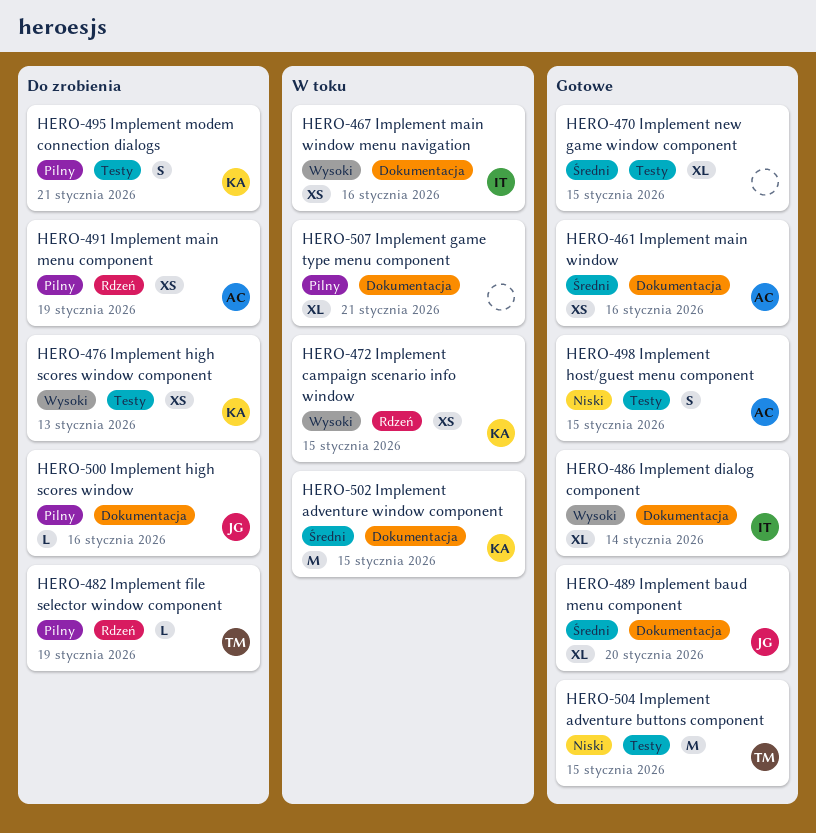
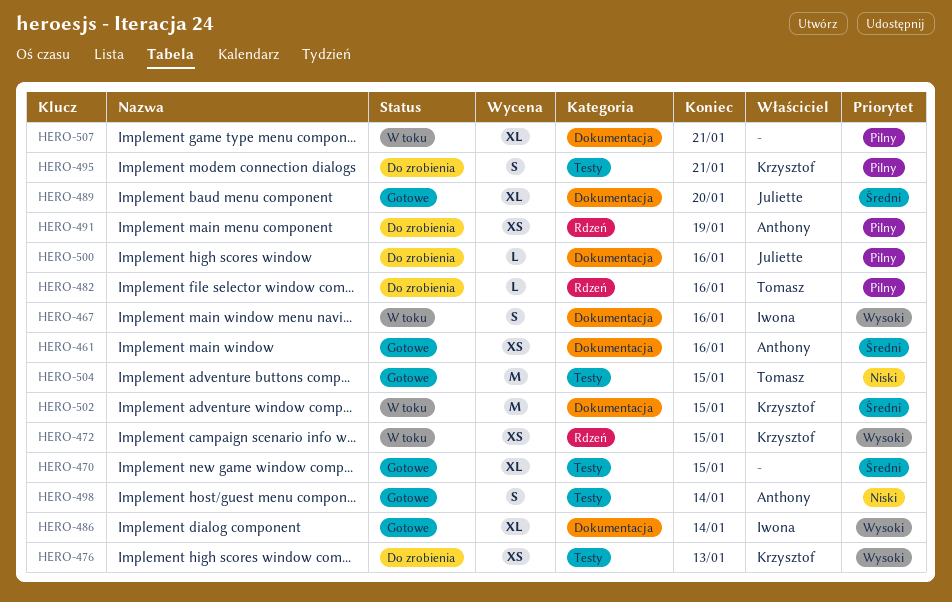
HERO-467, estimate: XS -> S
HERO-482, due: Jan 19 -> Jan 16
HERO-498, due: Jan 15 -> Jan 14

